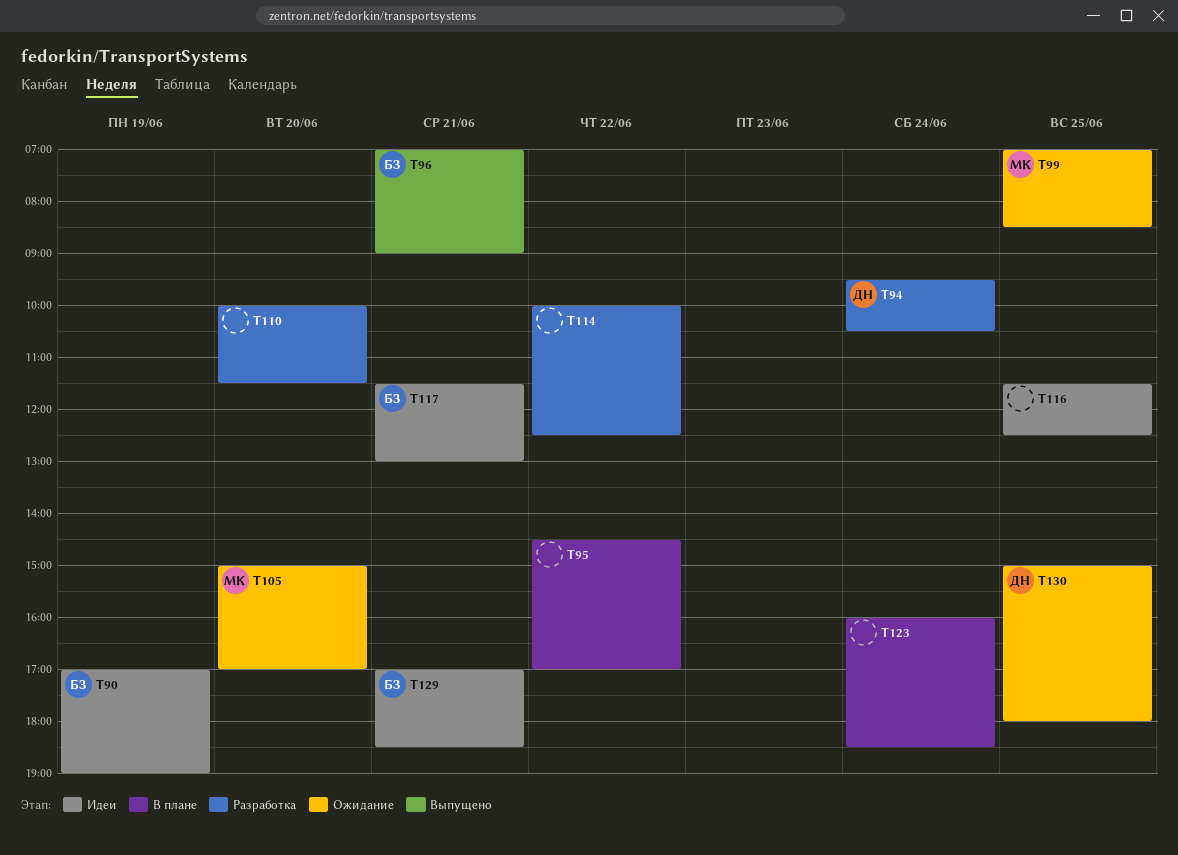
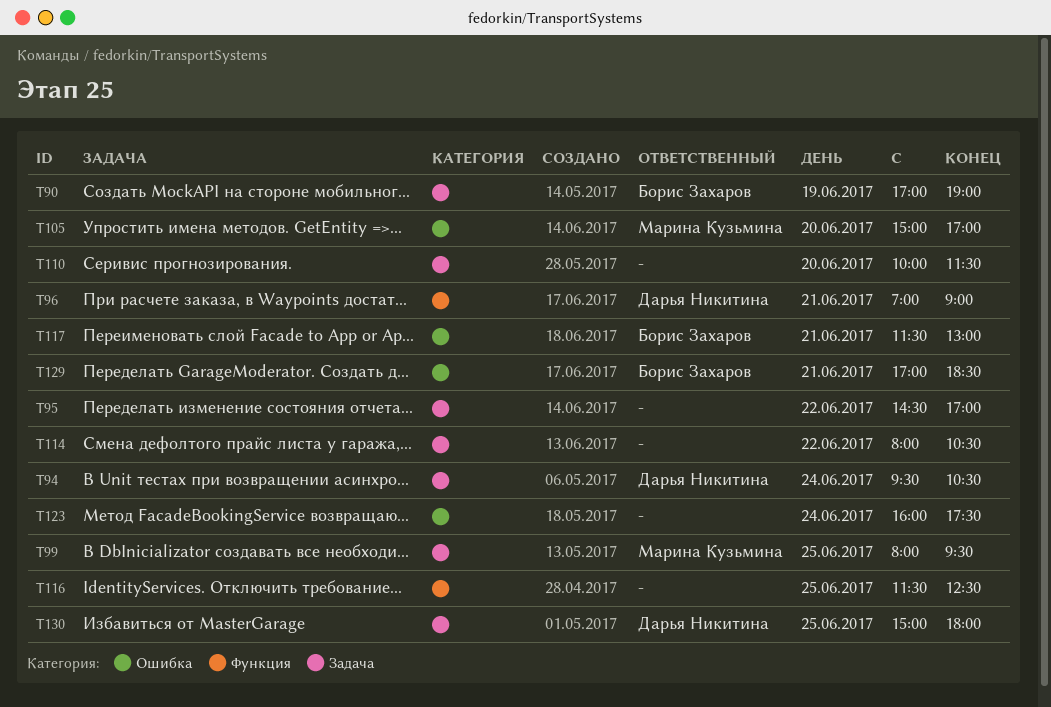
T96, owner: Борис Захаров -> Дарья Никитина
T99, begins: 07:00 -> 08:00
T99, ends: 08:30 -> 09:30
T114, begins: 10:00 -> 08:00
T114, ends: 12:30 -> 10:30
T123, ends: 18:30 -> 17:30

